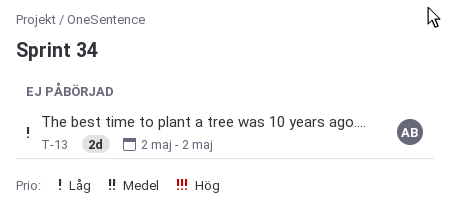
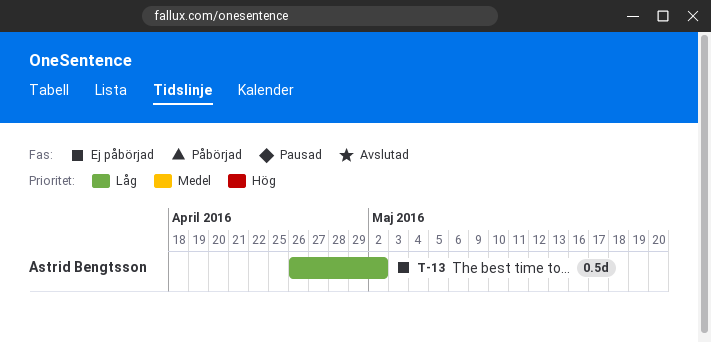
T-13, estimate: 2d -> 0.5d
T-13, start: May 2 -> Apr 26

